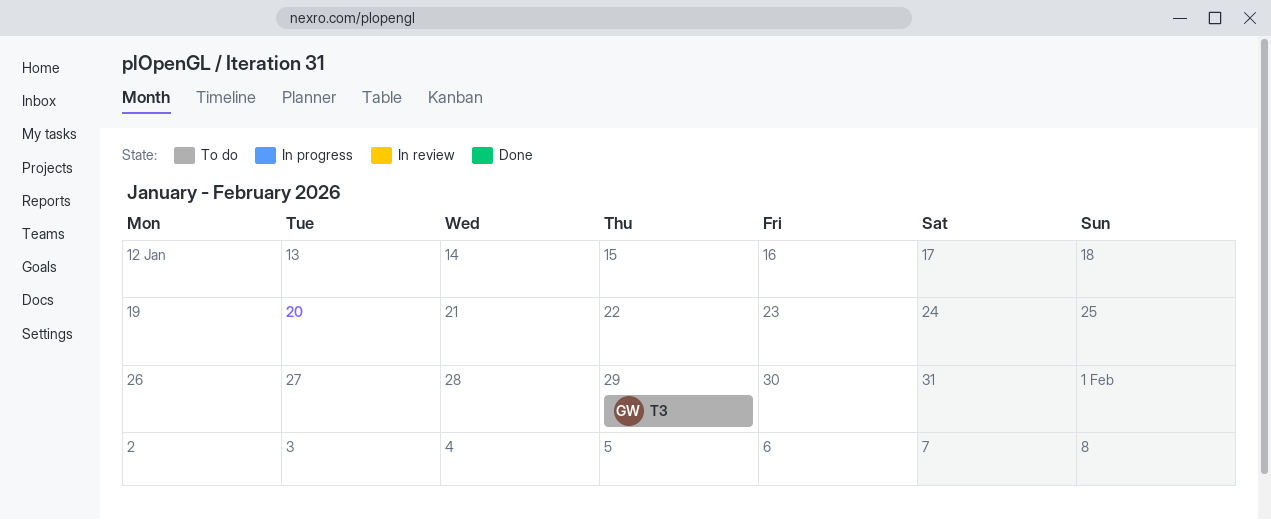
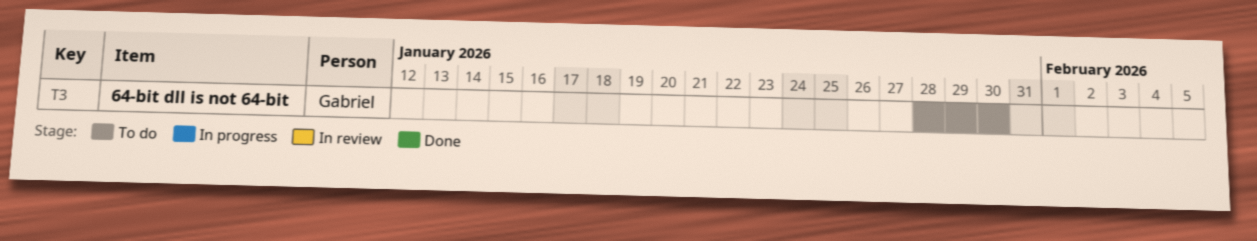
T3, start: Jan 29 -> Jan 28
T3, due: Jan 29 -> Jan 30

